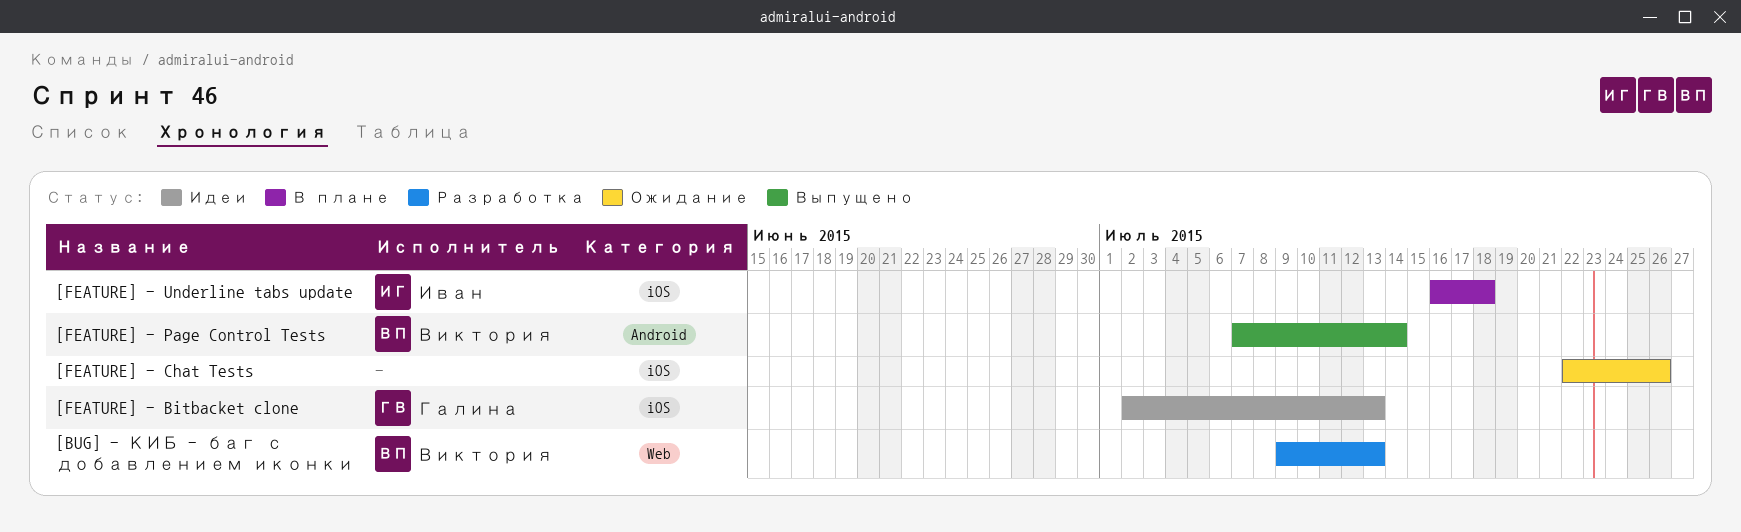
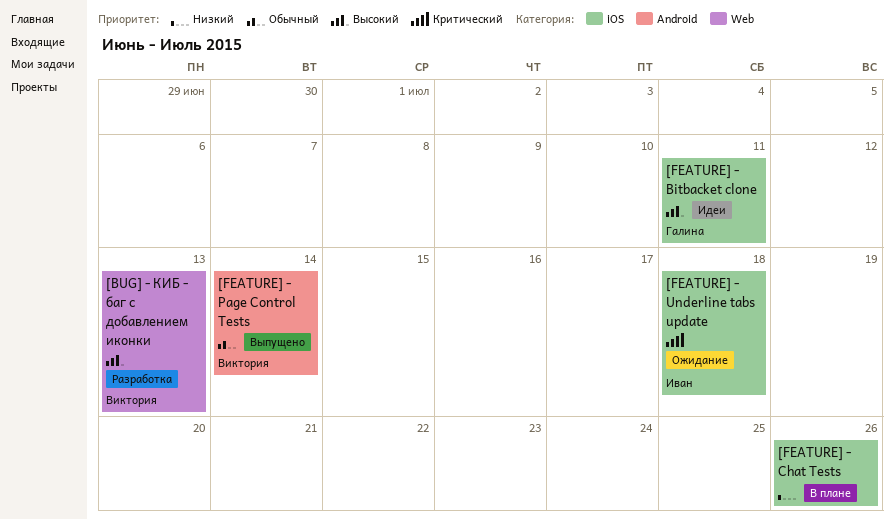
[FEATURE] - Bitbacket clone, due: Jul 13 -> Jul 11
[FEATURE] - Chat Tests, status: Ожидание -> В плане
[FEATURE] - Underline tabs update, status: В плане -> Ожидание

